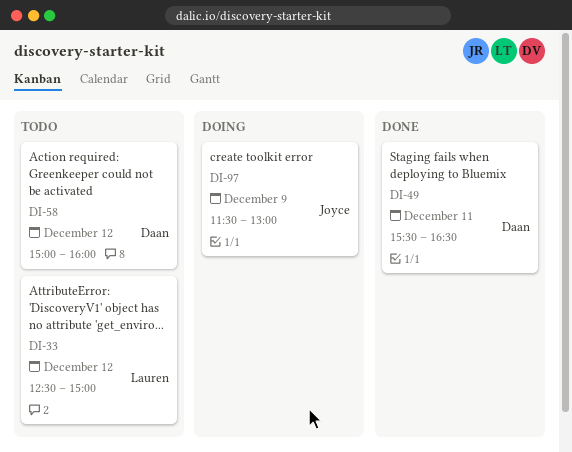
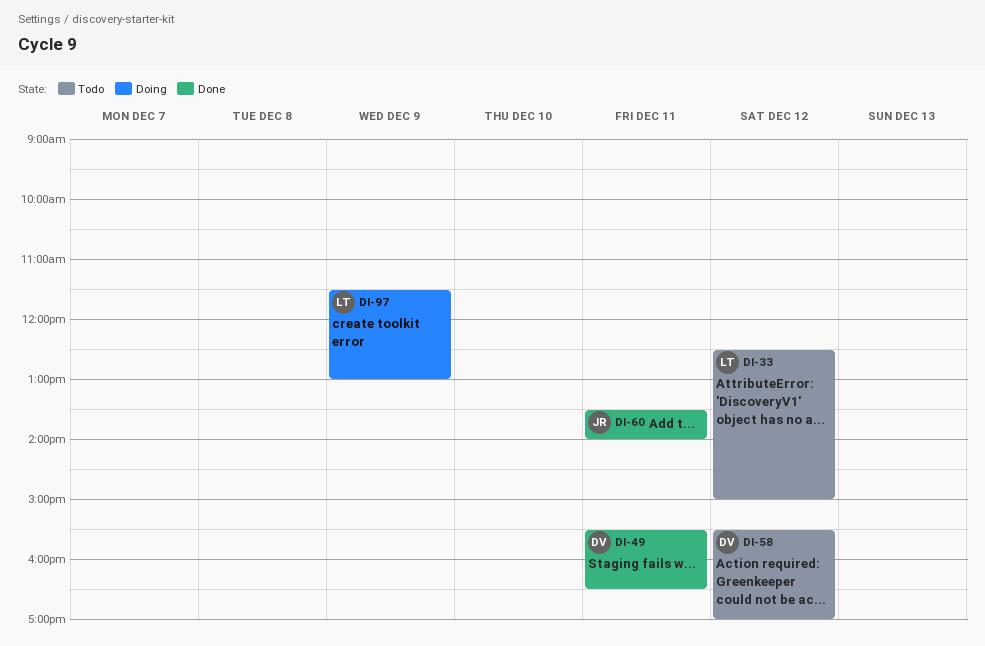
DI-58, begins: 15:00 -> 15:30
DI-58, ends: 16:00 -> 17:00
DI-60: none -> present
DI-97, owner: Joyce -> Lauren

